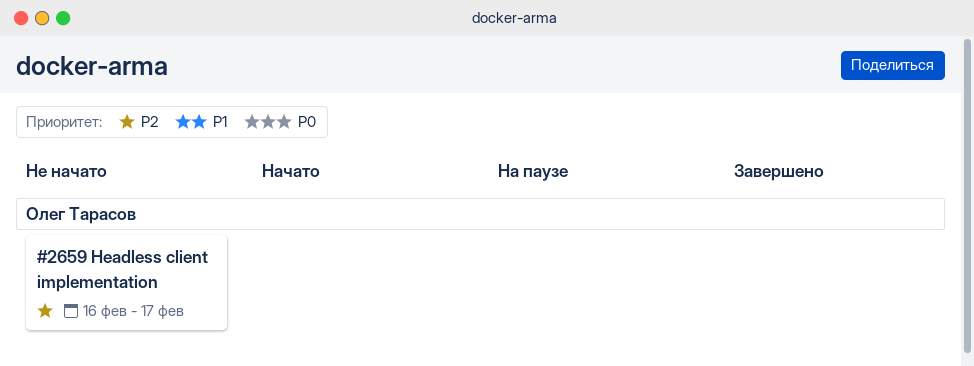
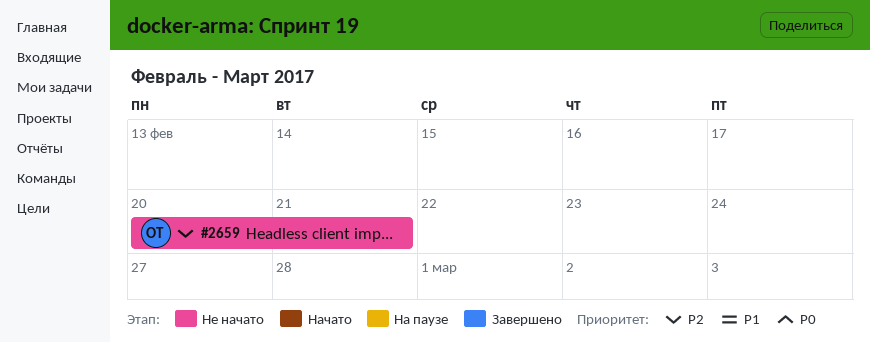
#2659, start: Feb 16 -> Feb 20
#2659, due: Feb 17 -> Feb 21

